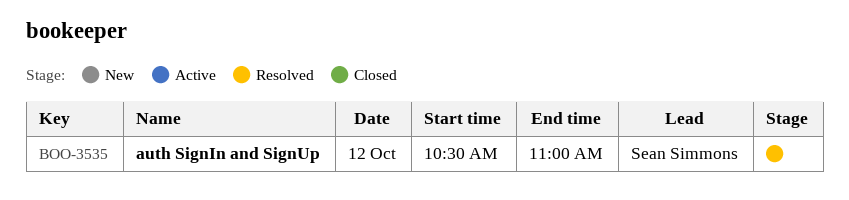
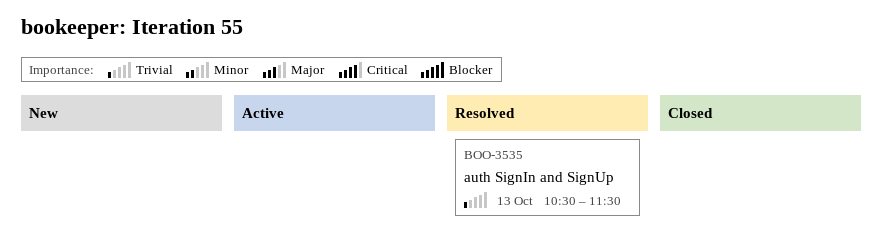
BOO-3535, day: Oct 12 -> Oct 13
BOO-3535, ends: 11:00 -> 11:30

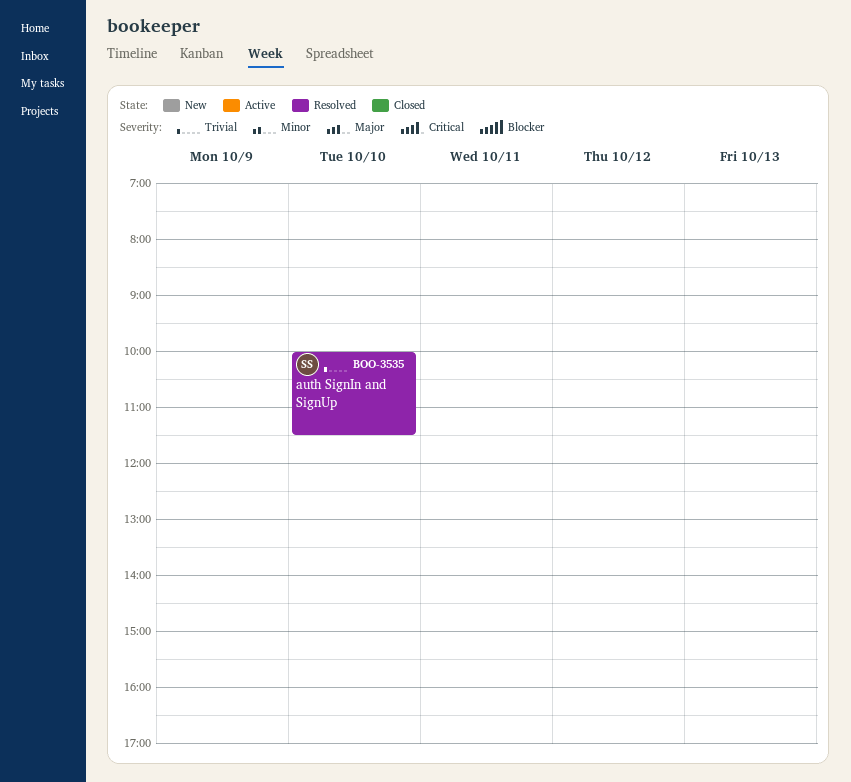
BOO-3535, day: Oct 13 -> Oct 10
BOO-3535, begins: 10:30 -> 10:00

